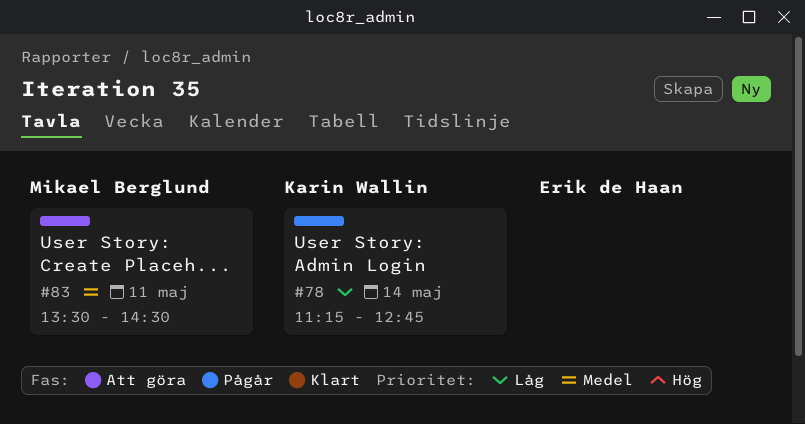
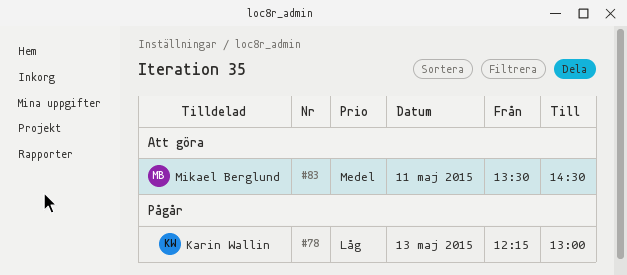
#78, day: May 14 -> May 13
#78, begins: 11:15 -> 12:15
#78, ends: 12:45 -> 13:00

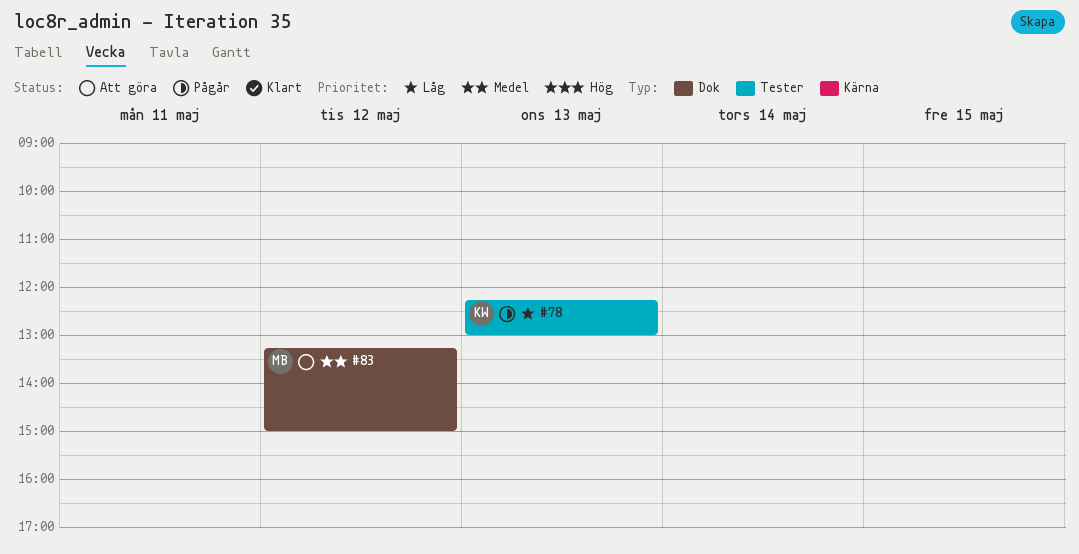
#83, day: May 11 -> May 12
#83, begins: 13:30 -> 13:15
#83, ends: 14:30 -> 15:00

